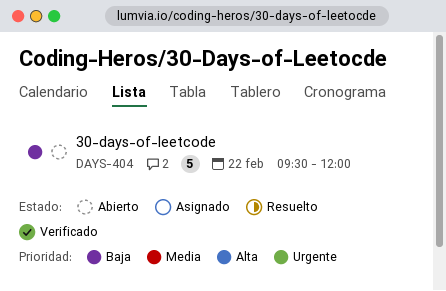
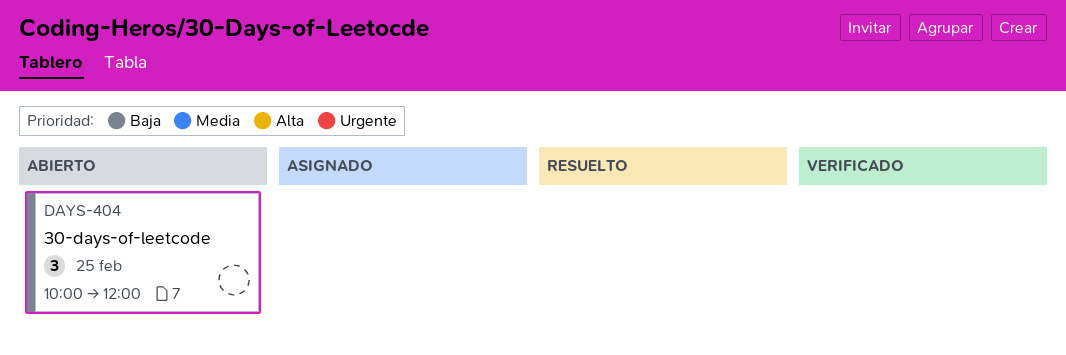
DAYS-404, estimate: 5 -> 3
DAYS-404, day: Feb 22 -> Feb 25
DAYS-404, begins: 09:30 -> 10:00

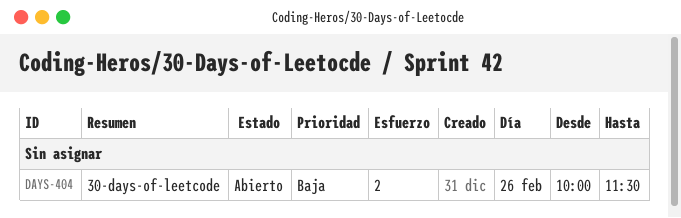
DAYS-404, estimate: 3 -> 2
DAYS-404, day: Feb 25 -> Feb 26
DAYS-404, ends: 12:00 -> 11:30

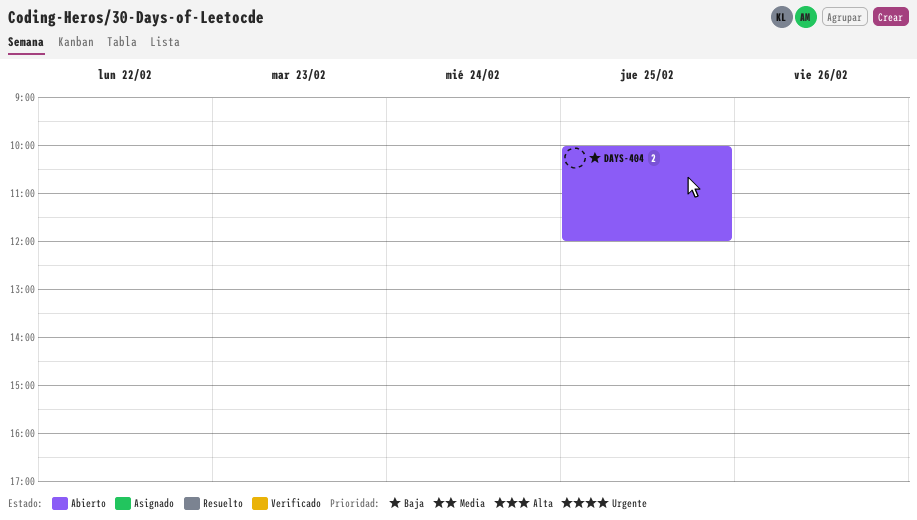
DAYS-404, day: Feb 26 -> Feb 25
DAYS-404, ends: 11:30 -> 12:00

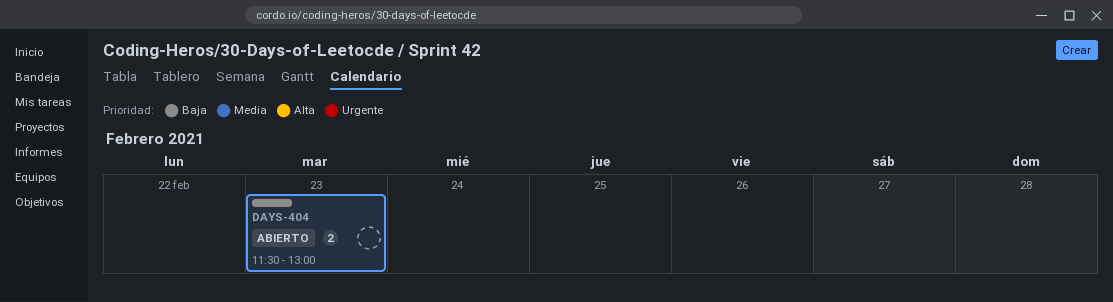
DAYS-404, day: Feb 25 -> Feb 23
DAYS-404, begins: 10:00 -> 11:30
DAYS-404, ends: 12:00 -> 13:00

